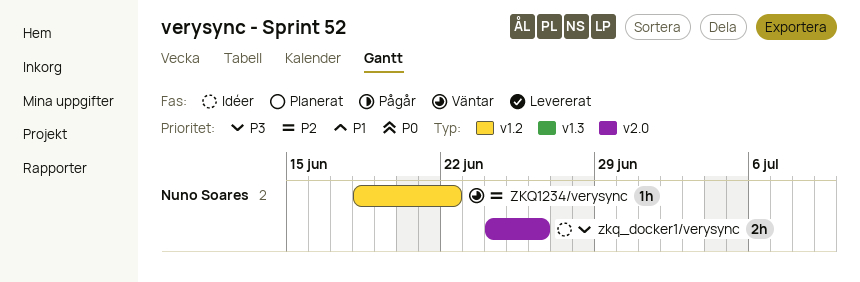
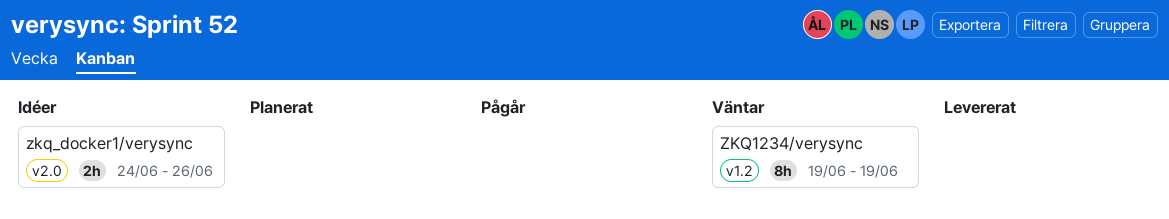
ZKQ1234/verysync, estimate: 1h -> 8h
ZKQ1234/verysync, start: Jun 18 -> Jun 19
ZKQ1234/verysync, due: Jun 22 -> Jun 19

